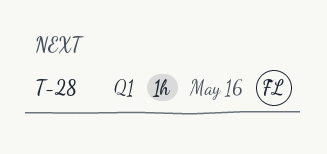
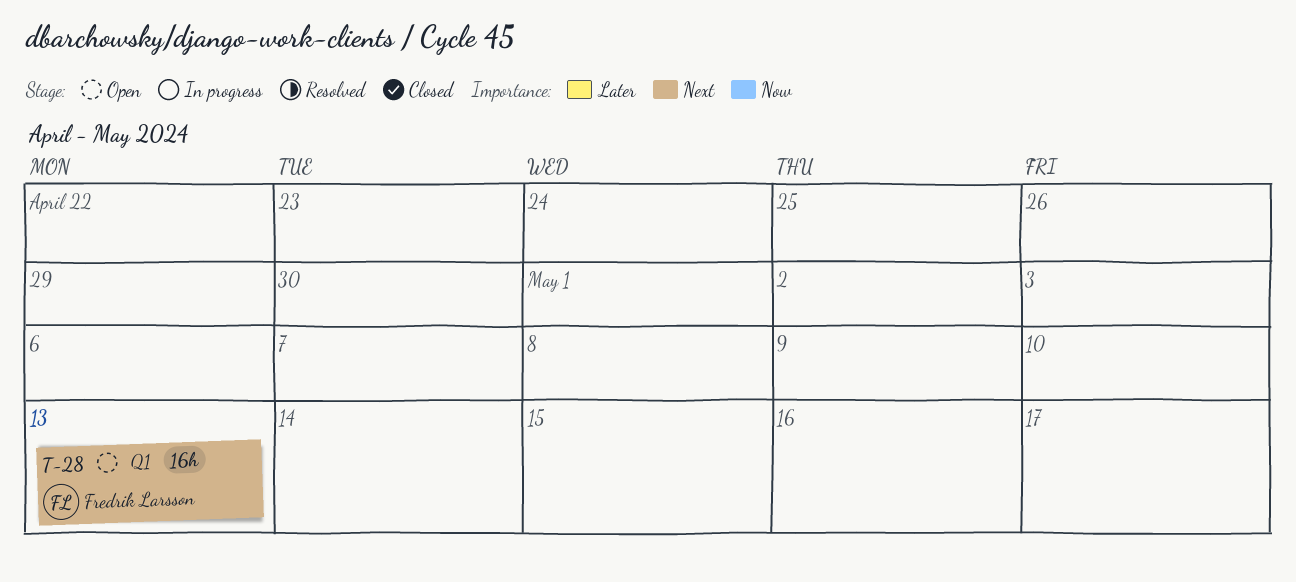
T-28, estimate: 1h -> 16h
T-28, due: May 16 -> May 13

